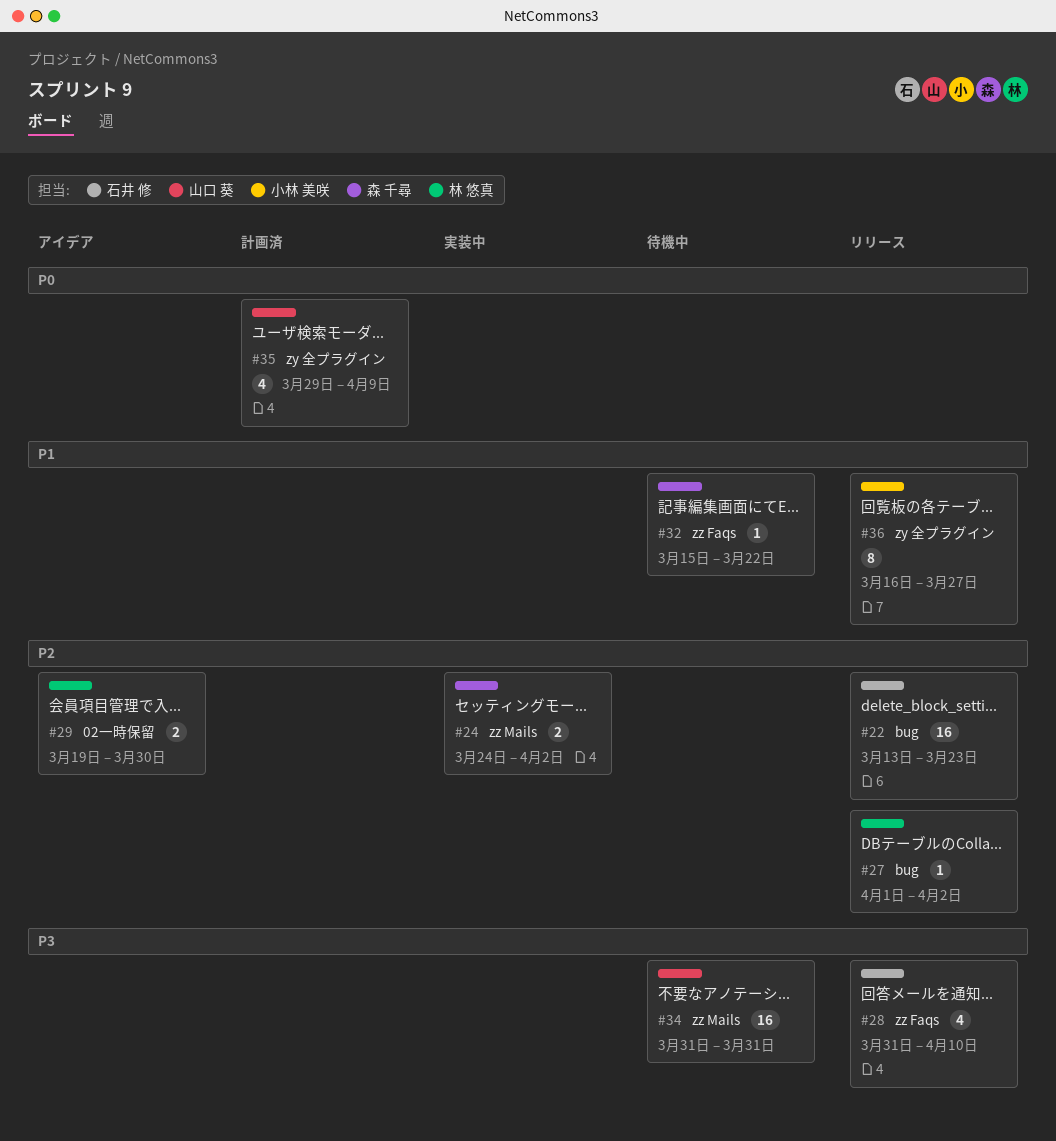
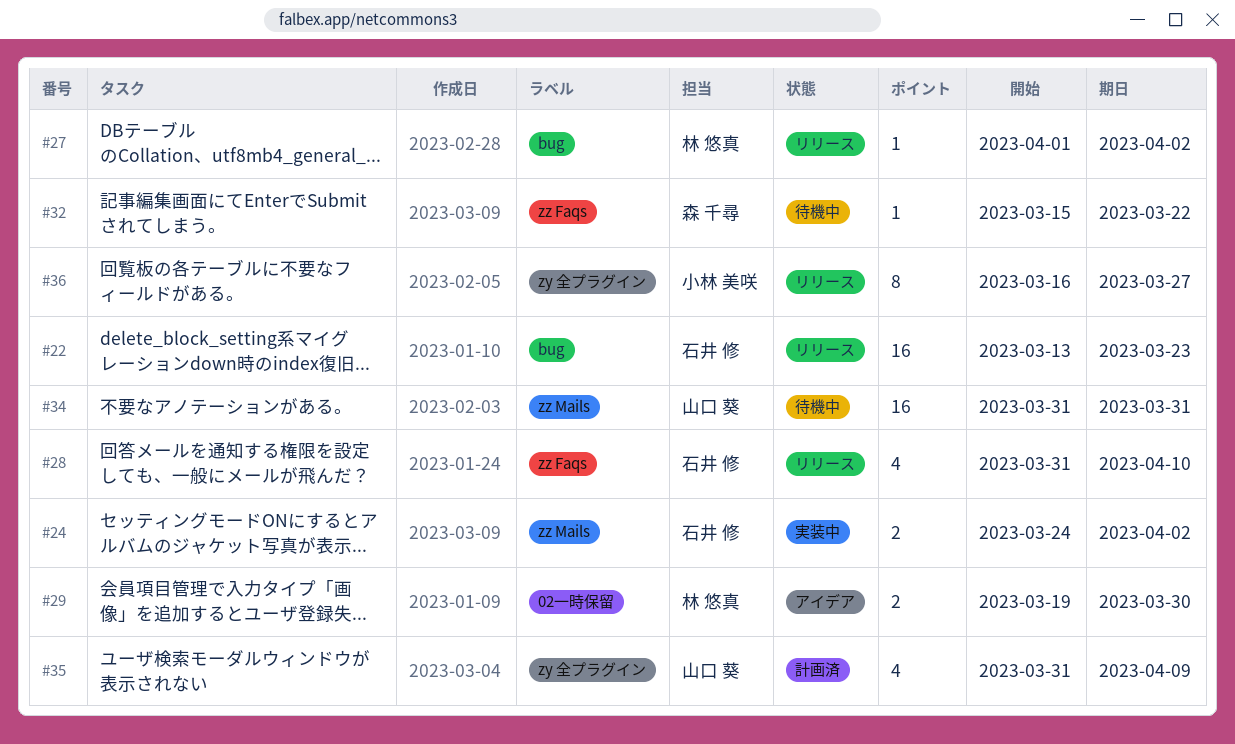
#24, owner: 森 千尋 -> 石井 修
#35, start: Mar 29 -> Mar 31

